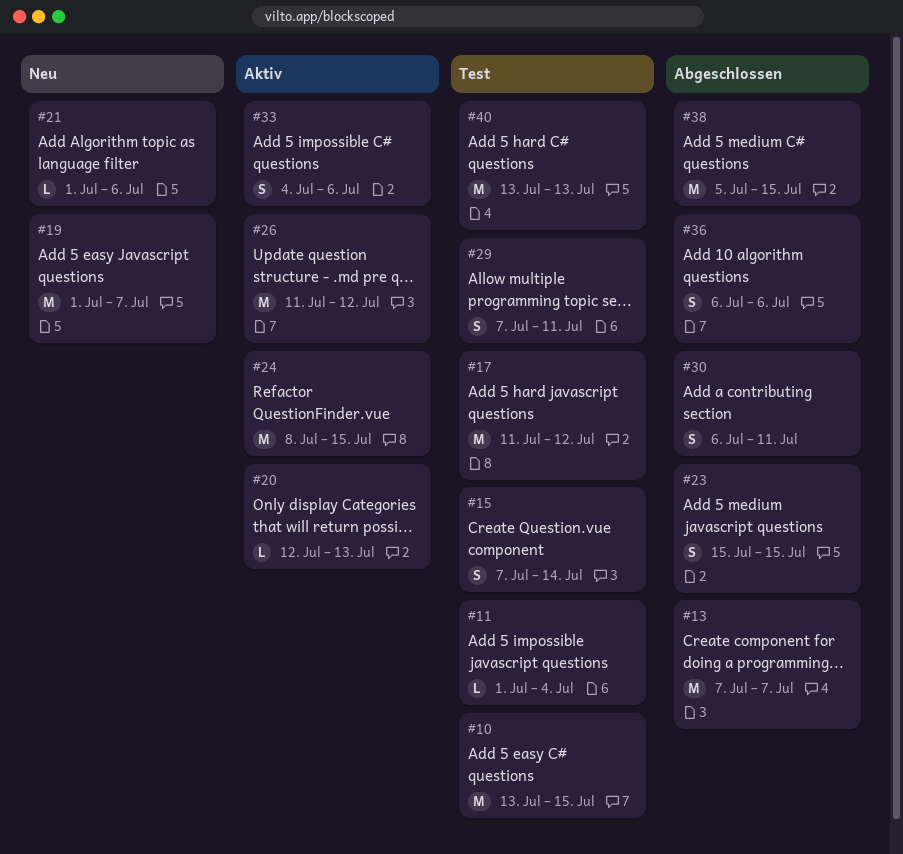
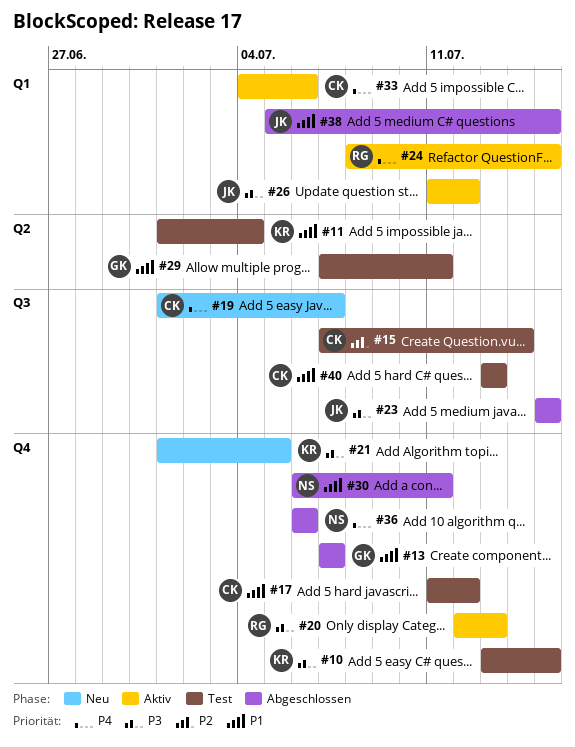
#21, due: Jul 6 -> Jul 5

